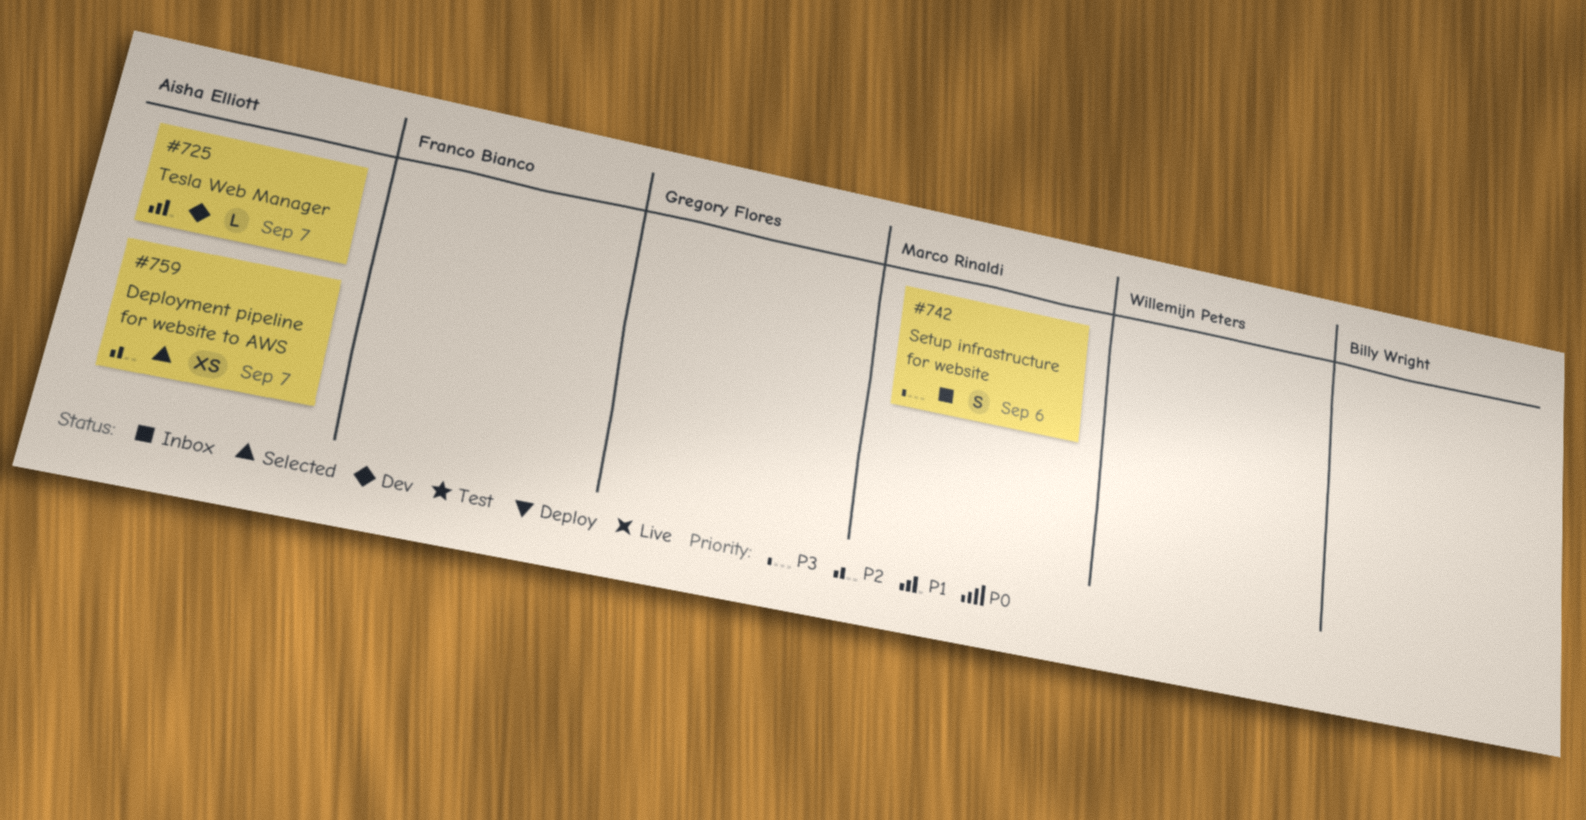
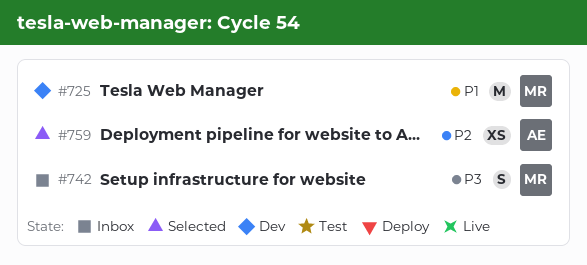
#725, owner: Aisha Elliott -> Marco Rinaldi
#725, estimate: L -> M

